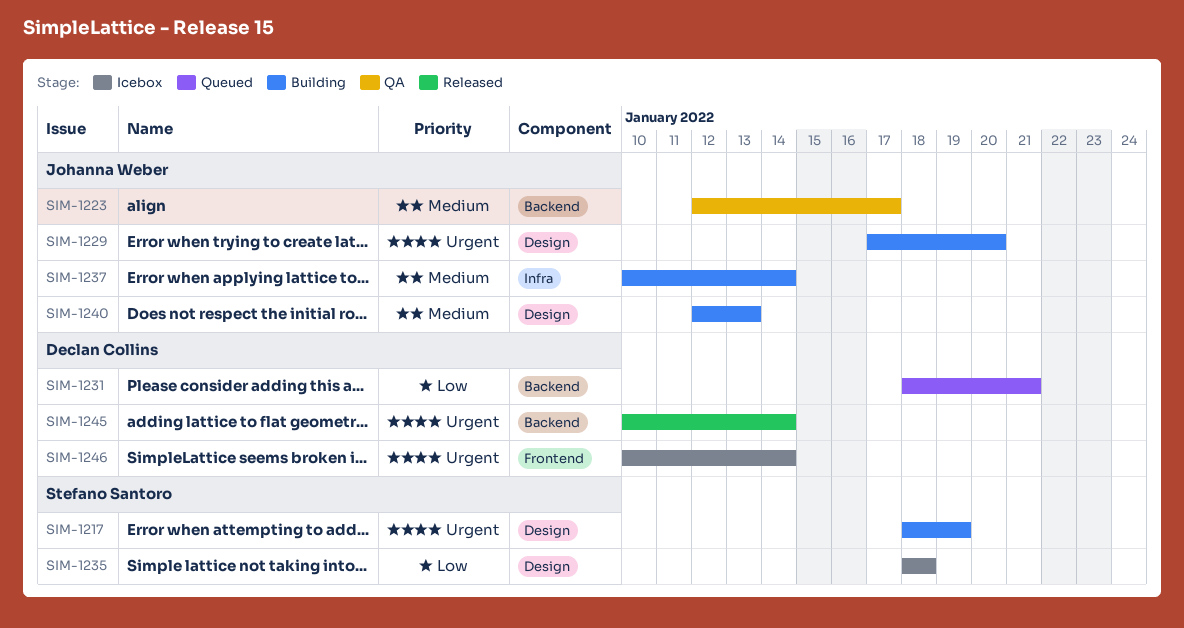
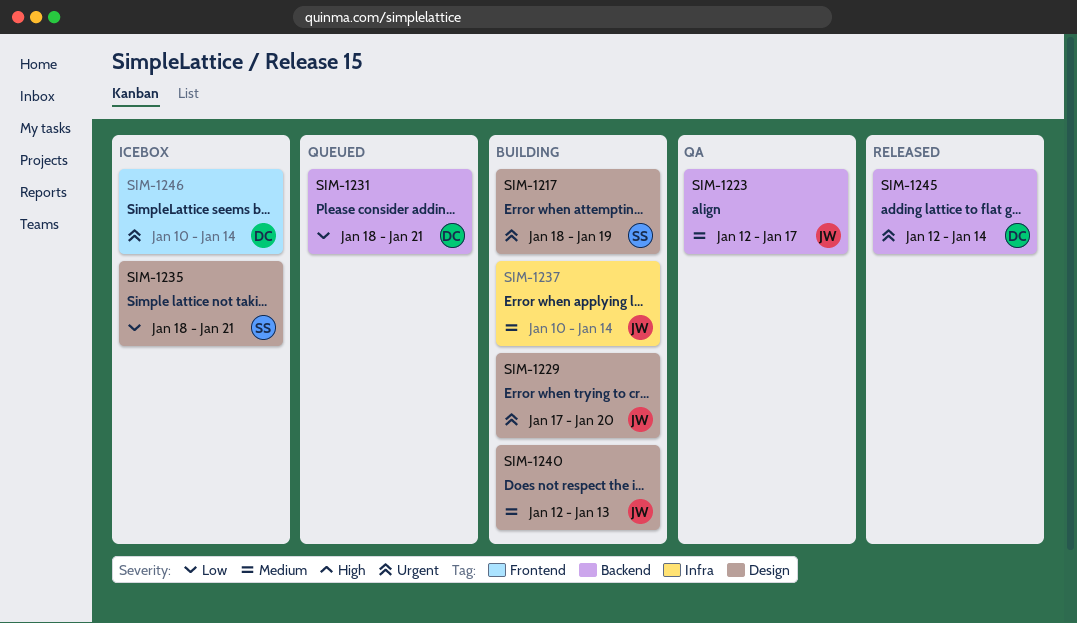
SIM-1235, due: Jan 18 -> Jan 21
SIM-1245, start: Jan 10 -> Jan 12

